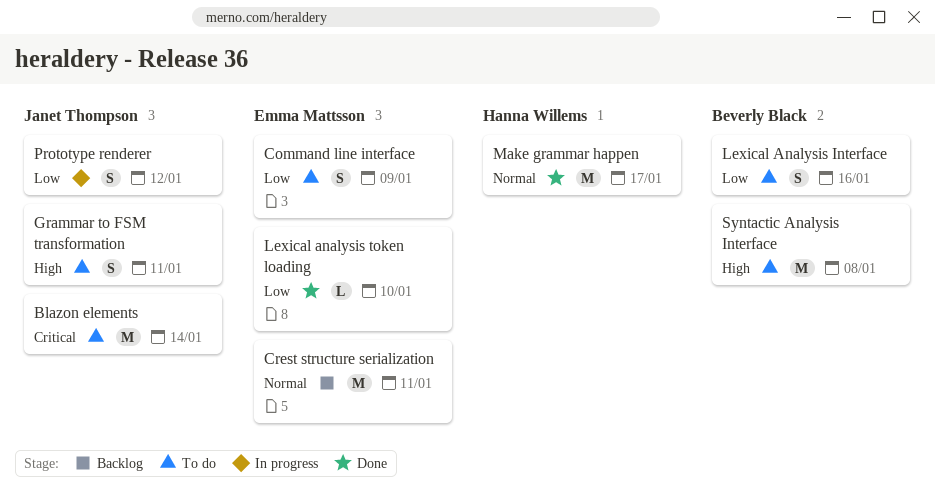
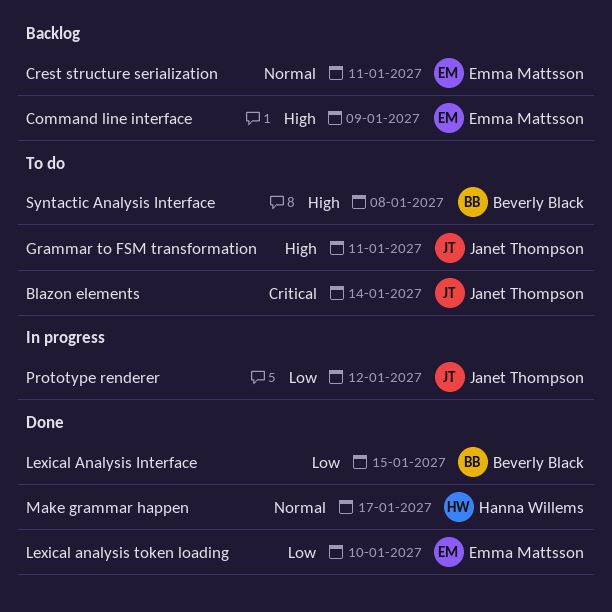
Command line interface, status: To do -> Backlog
Command line interface, priority: Low -> High
Lexical Analysis Interface, status: To do -> Done
Lexical Analysis Interface, due: Jan 16 -> Jan 15

